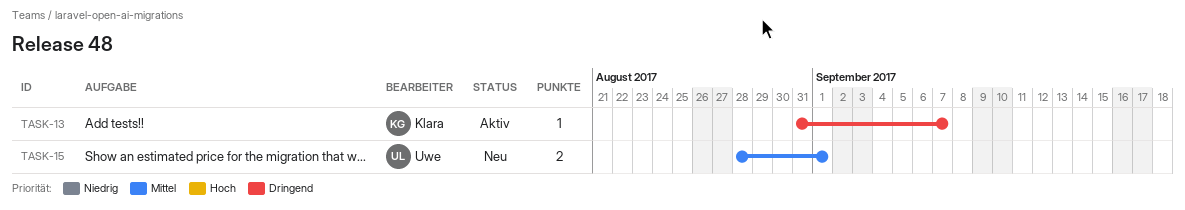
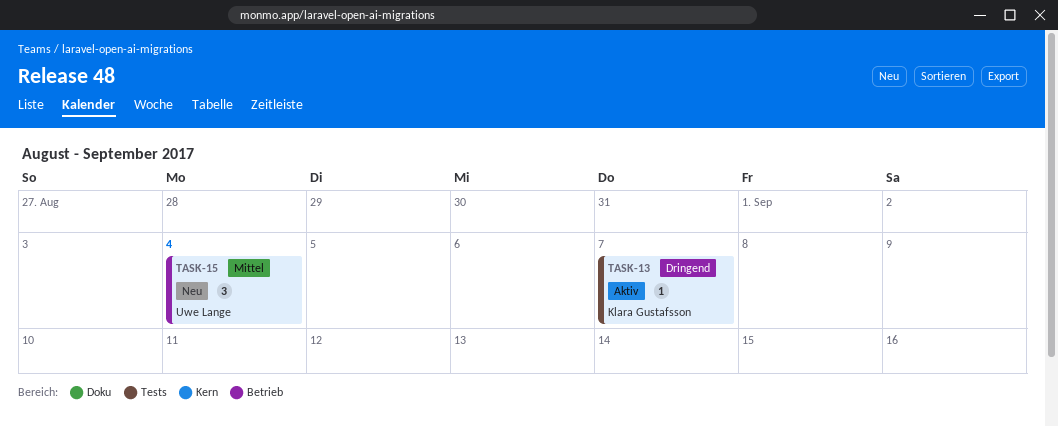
TASK-15, estimate: 2 -> 3
TASK-15, due: Sep 1 -> Sep 4

